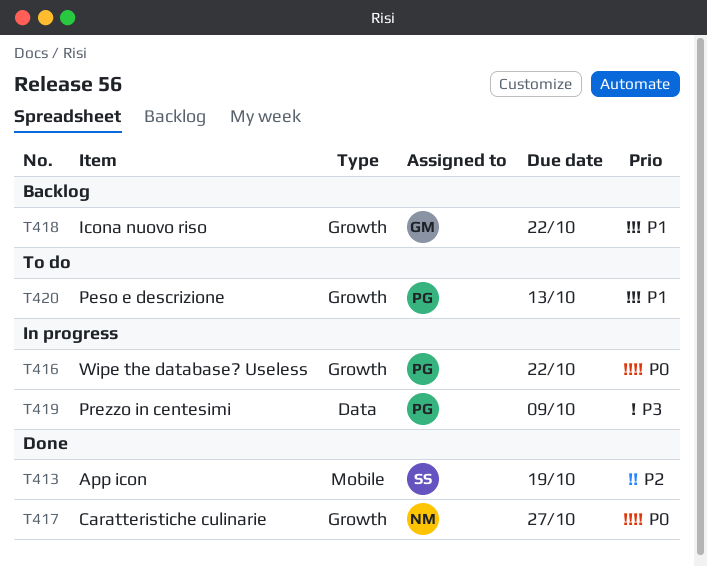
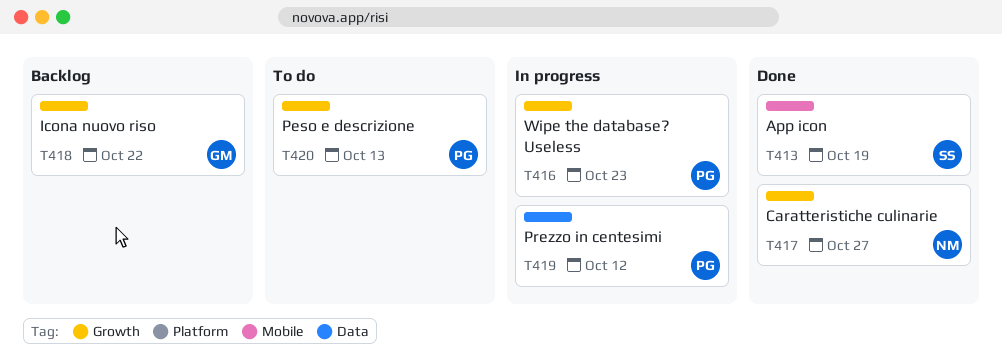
T416, due: Oct 22 -> Oct 23
T419, due: Oct 9 -> Oct 12

